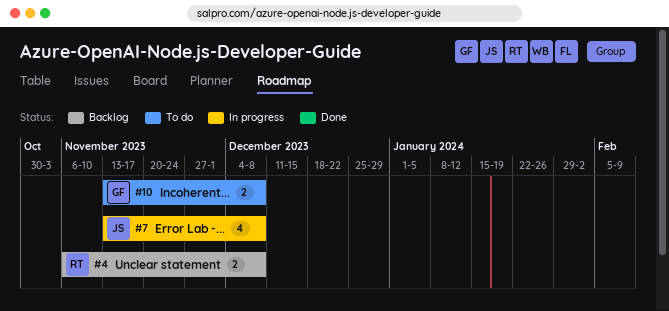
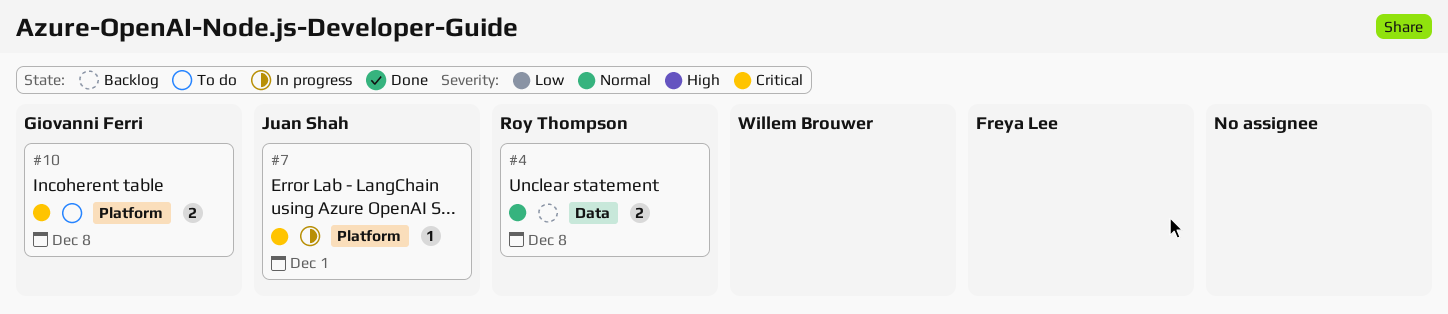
#7, estimate: 4 -> 1
#7, due: Dec 8 -> Dec 1

